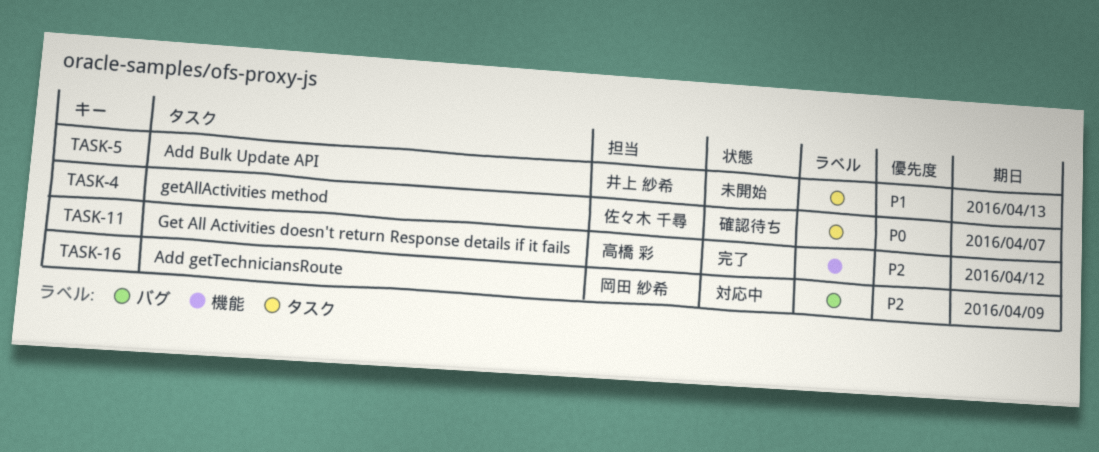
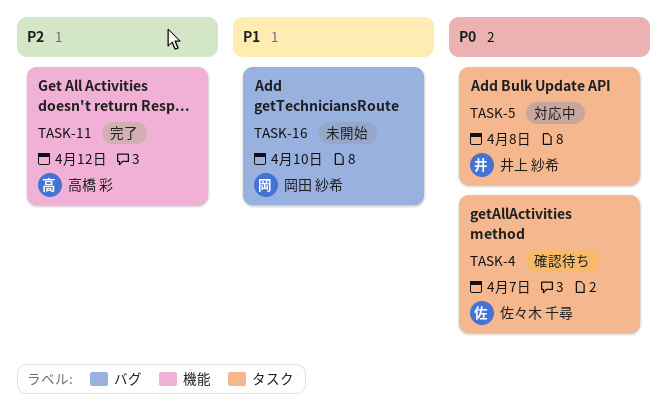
TASK-5, status: 未開始 -> 対応中
TASK-5, priority: P1 -> P0
TASK-5, due: Apr 13 -> Apr 8
TASK-16, status: 対応中 -> 未開始
TASK-16, priority: P2 -> P1
TASK-16, due: Apr 9 -> Apr 10

